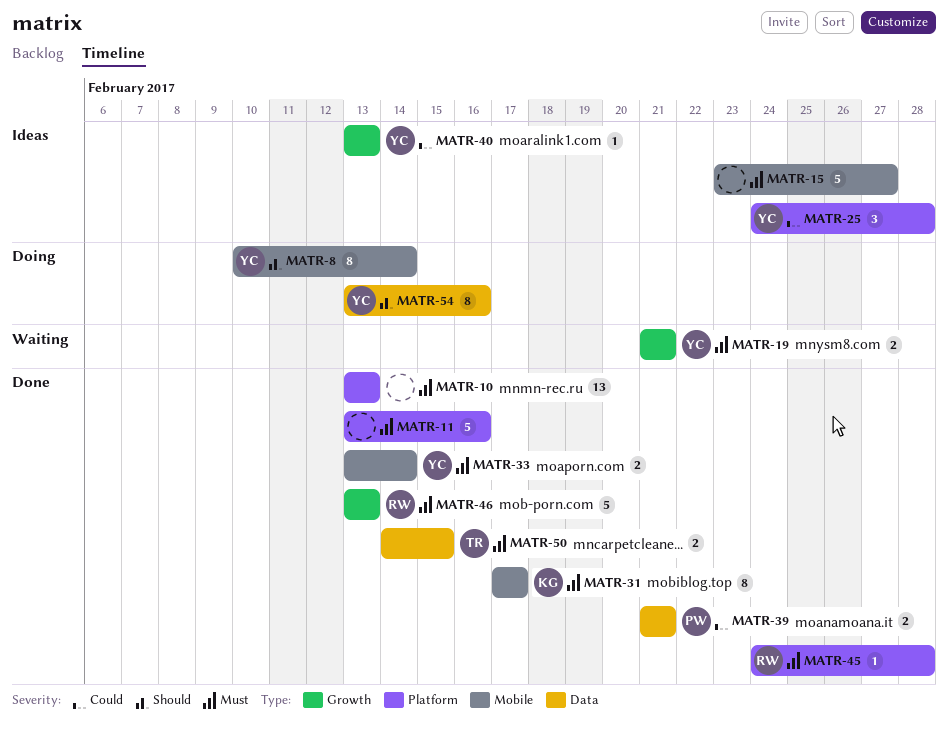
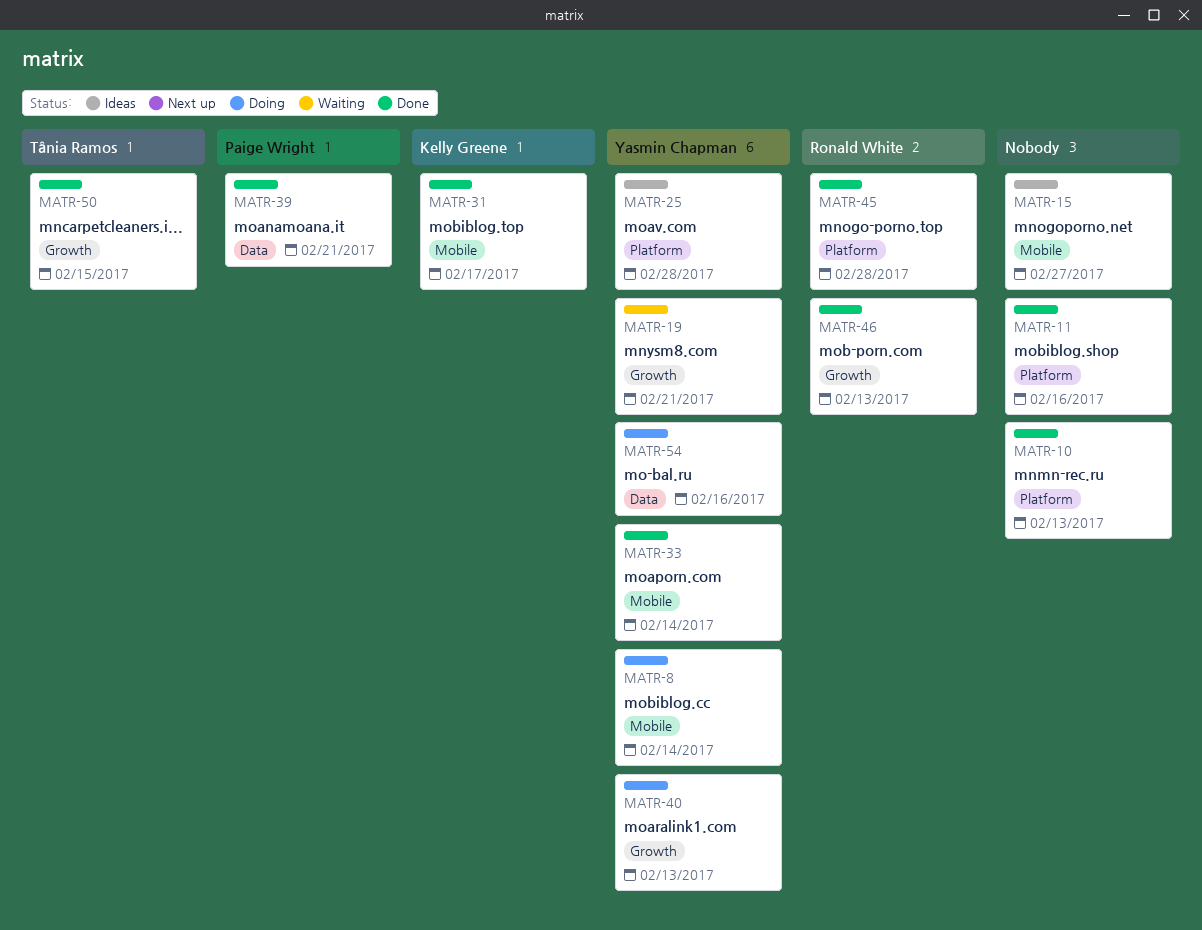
MATR-40, status: Ideas -> Doing
MATR-50, label: Data -> Growth

